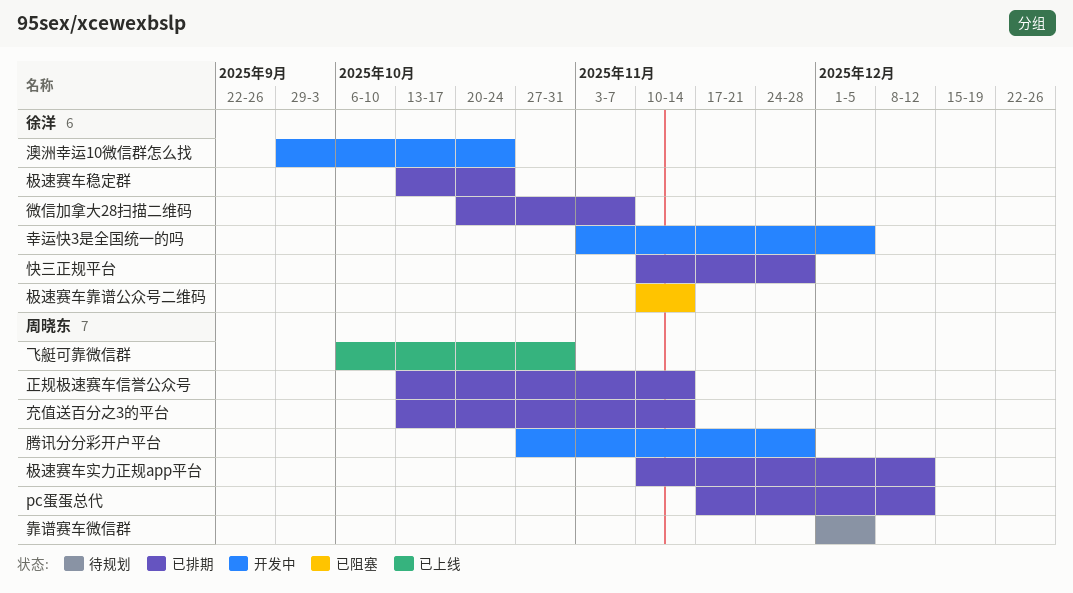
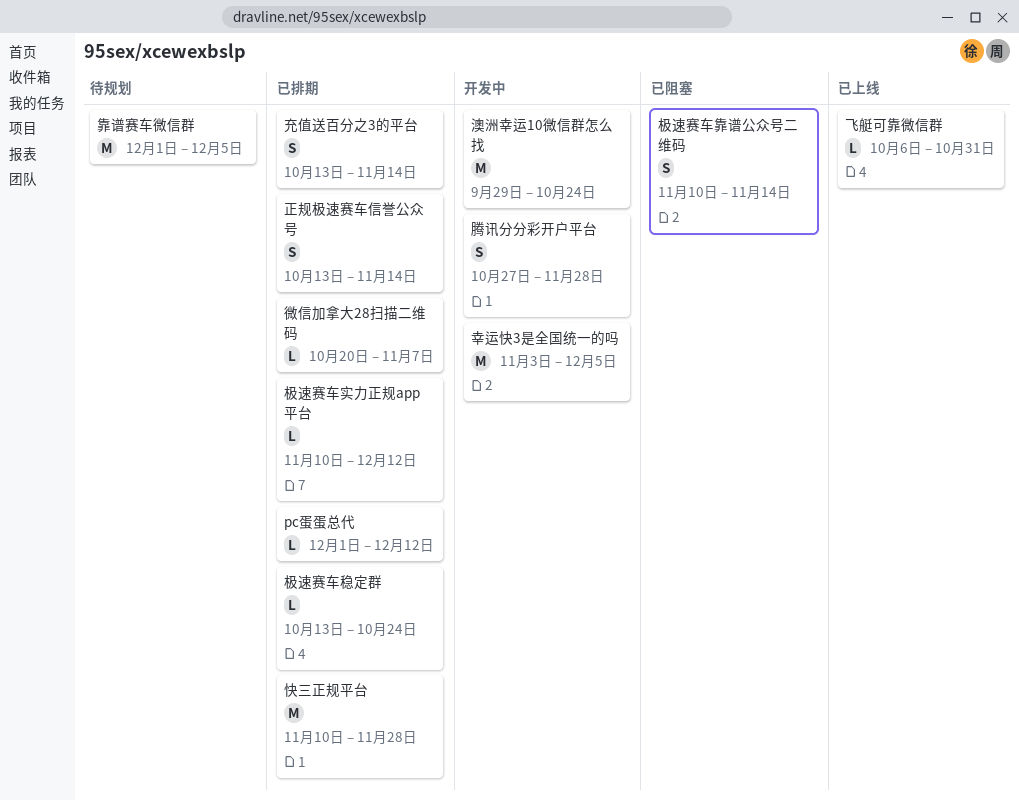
pc蛋蛋总代, start: Nov 17 -> Dec 1

